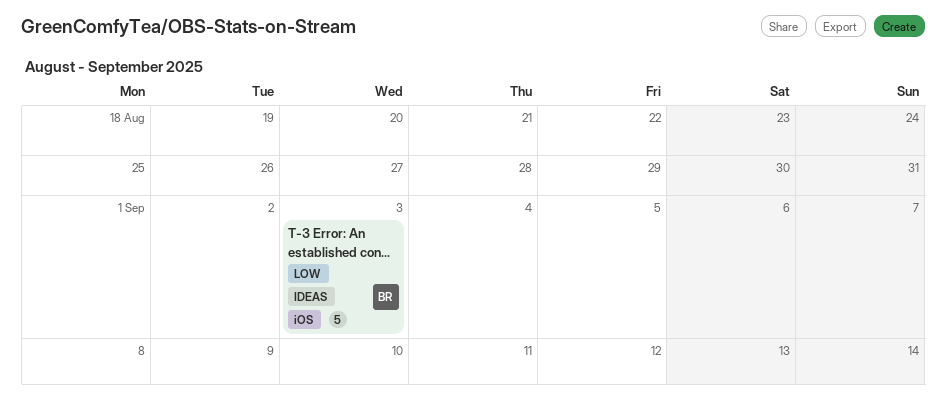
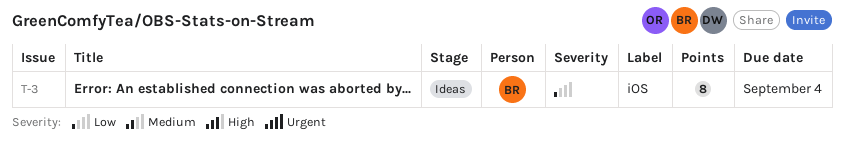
T-3, estimate: 5 -> 8
T-3, due: Sep 3 -> Sep 4

